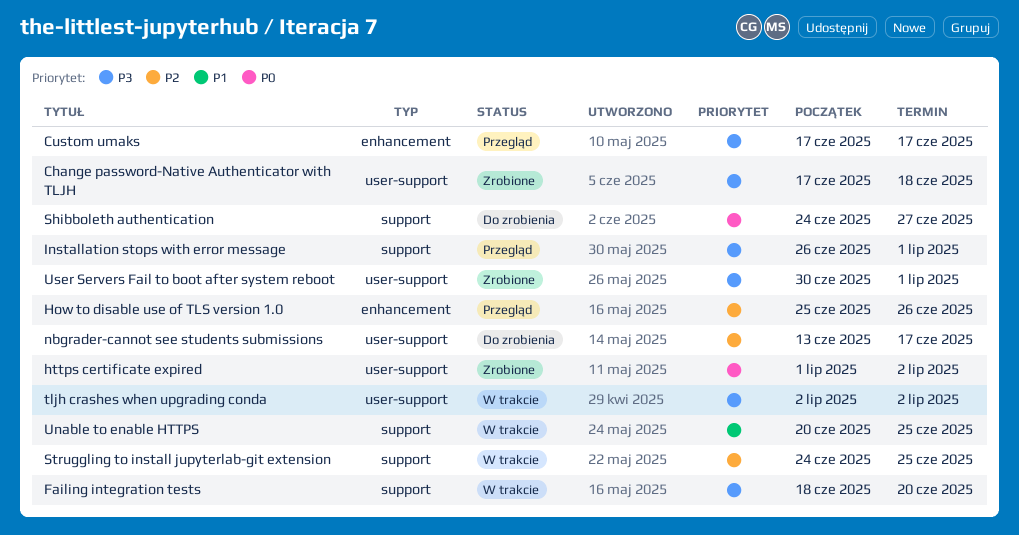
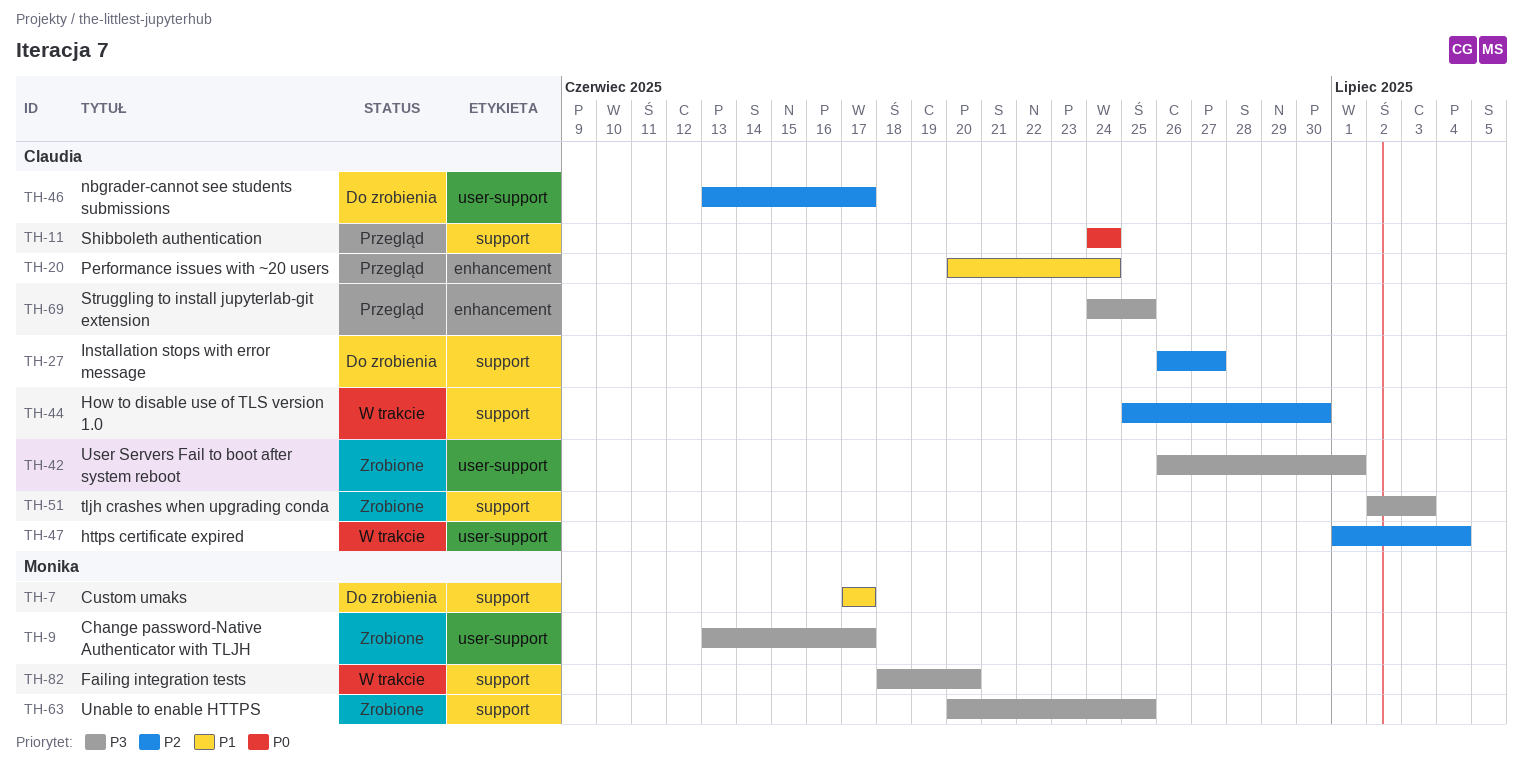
Change password-Native Authenticator with TLJH, start: Jun 17 -> Jun 13
Change password-Native Authenticator with TLJH, due: Jun 18 -> Jun 17
Custom umaks, status: Przegląd -> Do zrobienia
Custom umaks, priority: P3 -> P1
Custom umaks, label: enhancement -> support
How to disable use of TLS version 1.0, status: Przegląd -> W trakcie
How to disable use of TLS version 1.0, label: enhancement -> support
How to disable use of TLS version 1.0, due: Jun 26 -> Jun 30
https certificate expired, status: Zrobione -> W trakcie
https certificate expired, priority: P0 -> P2
https certificate expired, due: Jul 2 -> Jul 4
Installation stops with error message, status: Przegląd -> Do zrobienia
Installation stops with error message, priority: P3 -> P2
Installation stops with error message, due: Jul 1 -> Jun 27
Performance issues with ~20 users: none -> present
Shibboleth authentication, status: Do zrobienia -> Przegląd
Shibboleth authentication, due: Jun 27 -> Jun 24
Struggling to install jupyterlab-git extension, status: W trakcie -> Przegląd
Struggling to install jupyterlab-git extension, priority: P2 -> P3
Struggling to install jupyterlab-git extension, label: support -> enhancement
tljh crashes when upgrading conda, status: W trakcie -> Zrobione
tljh crashes when upgrading conda, label: user-support -> support
tljh crashes when upgrading conda, due: Jul 2 -> Jul 3
Unable to enable HTTPS, status: W trakcie -> Zrobione
Unable to enable HTTPS, priority: P1 -> P3
User Servers Fail to boot after system reboot, start: Jun 30 -> Jun 26

